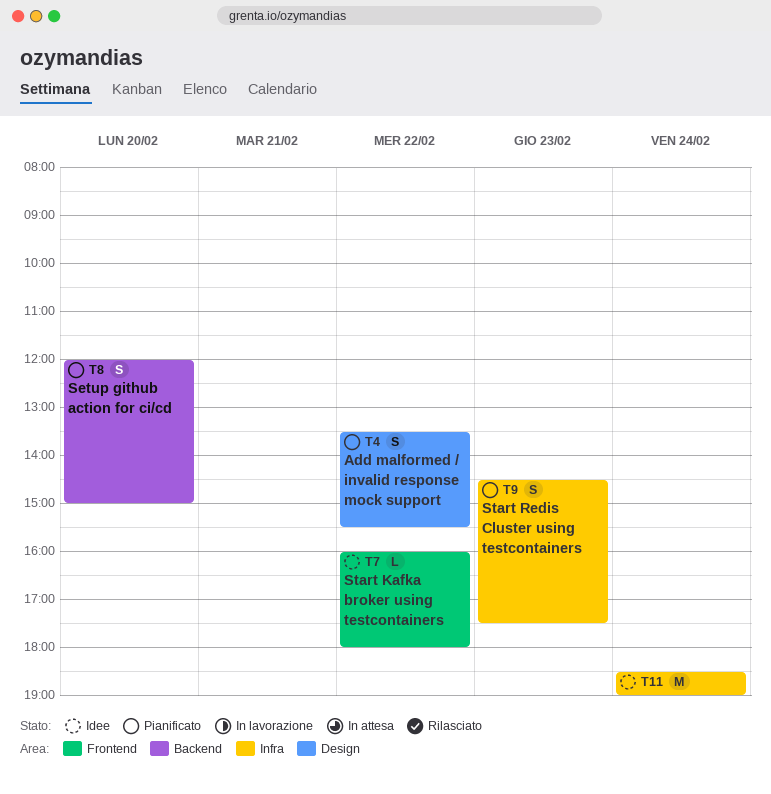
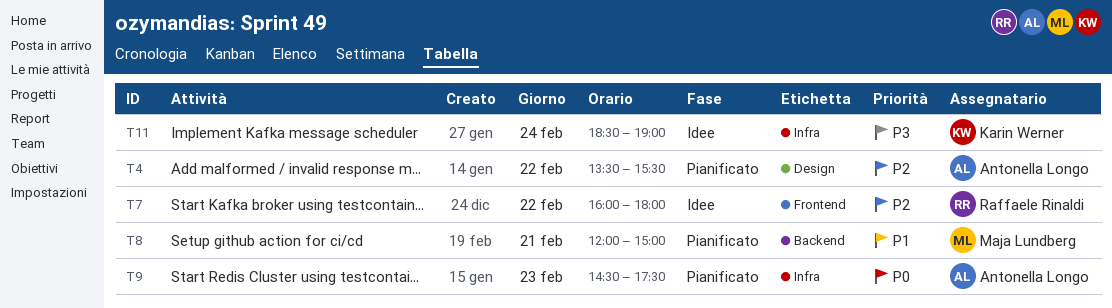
T8, day: Feb 20 -> Feb 21

